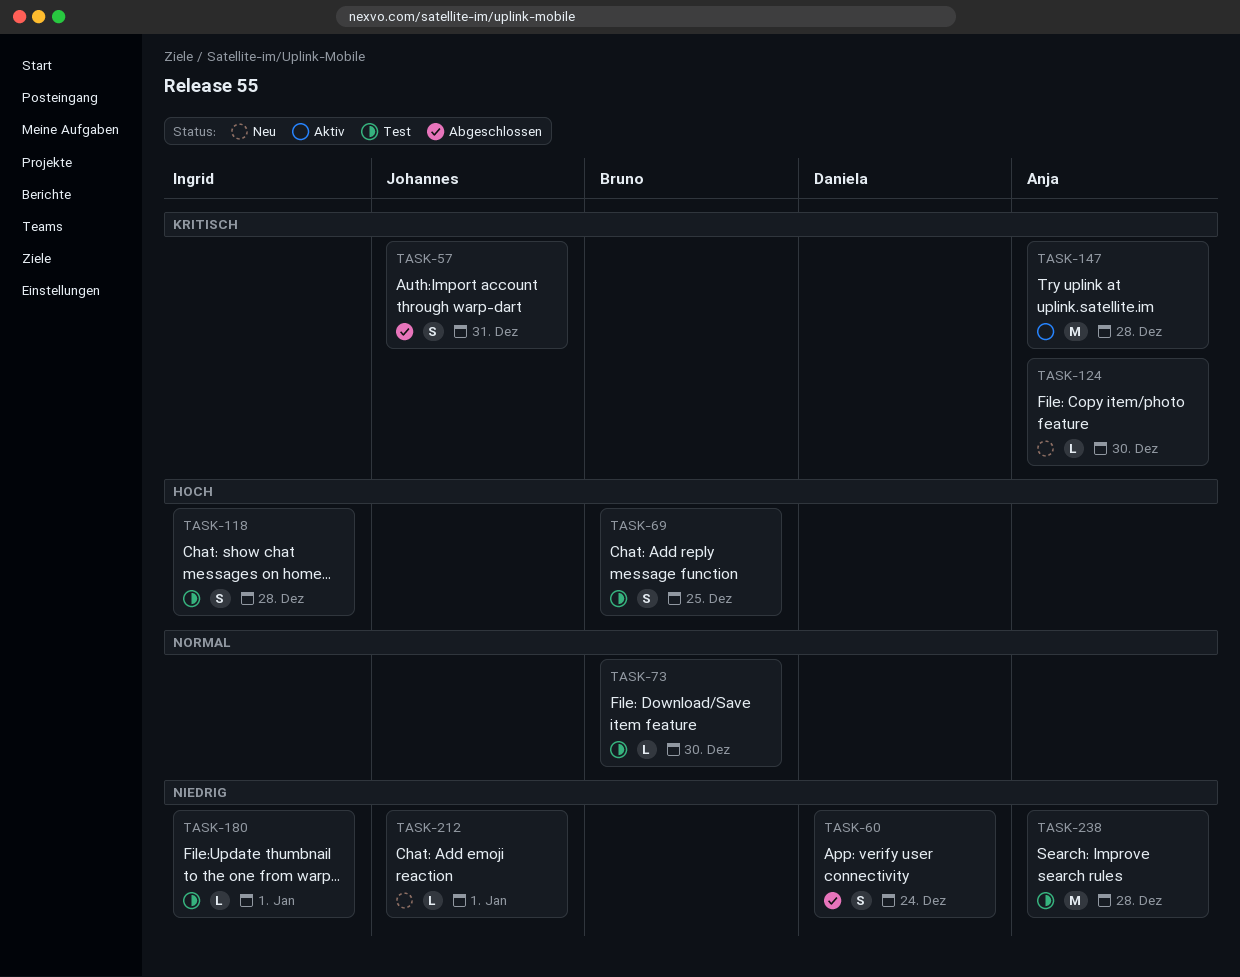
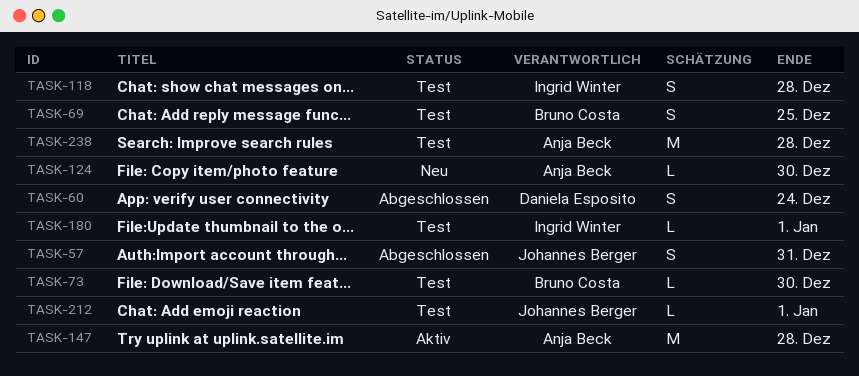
TASK-212, status: Neu -> Test

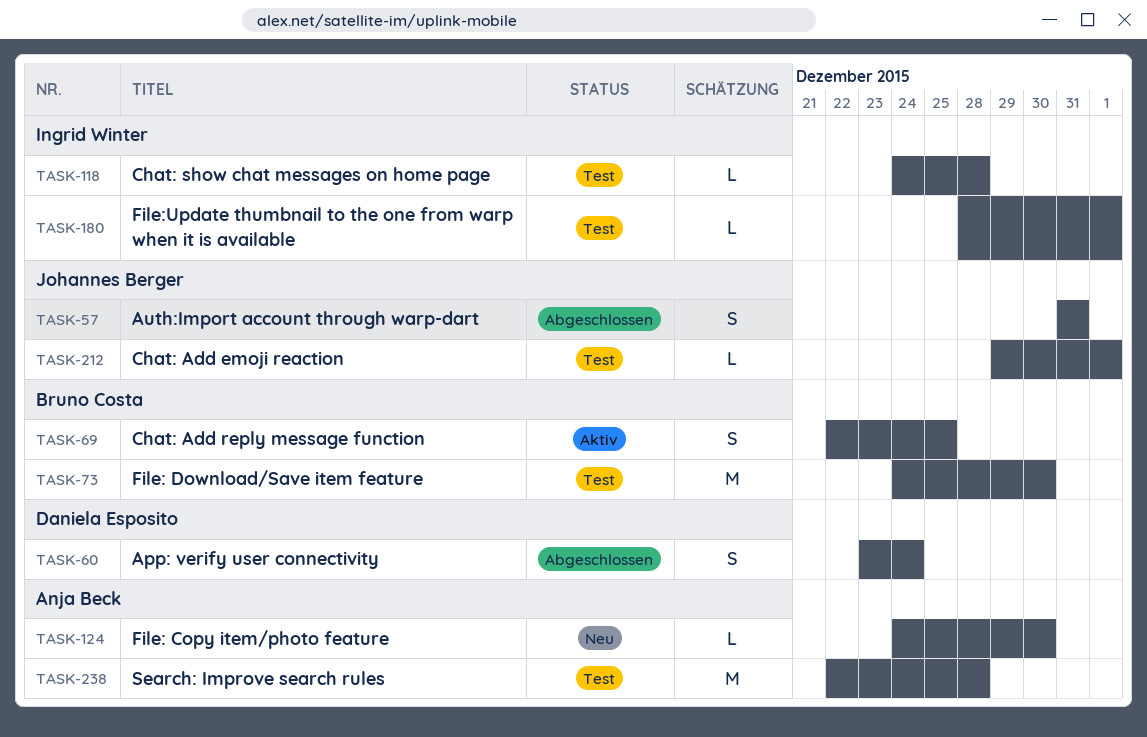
TASK-69, status: Test -> Aktiv
TASK-73, estimate: L -> M
TASK-118, estimate: S -> L
TASK-147: present -> none

